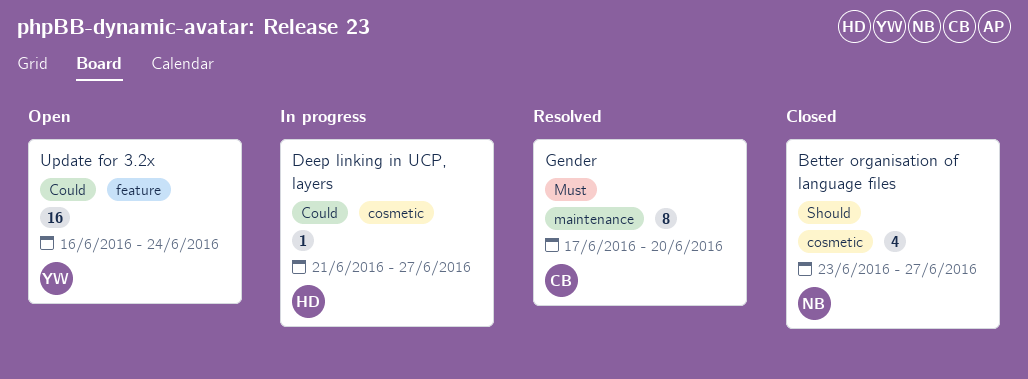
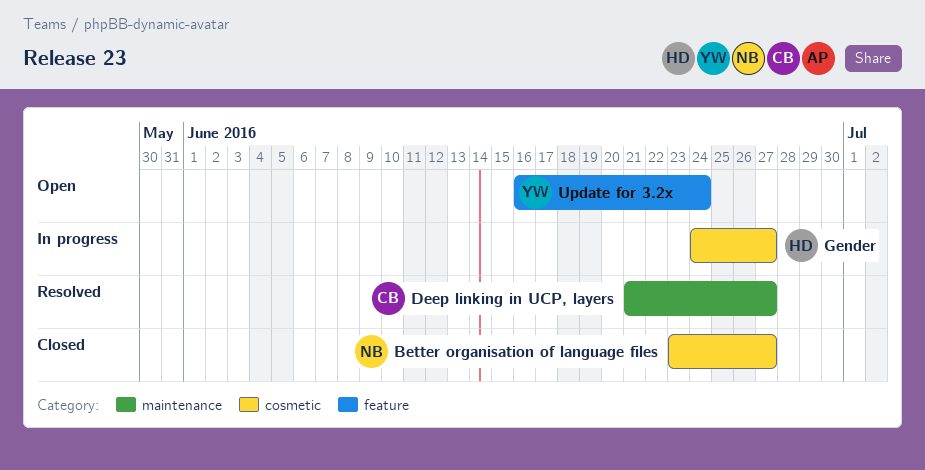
Deep linking in UCP, layers, status: In progress -> Resolved
Deep linking in UCP, layers, owner: HD -> CB
Deep linking in UCP, layers, label: cosmetic -> maintenance
Gender, status: Resolved -> In progress
Gender, owner: CB -> HD
Gender, label: maintenance -> cosmetic
Gender, start: Jun 17 -> Jun 24
Gender, due: Jun 20 -> Jun 27

